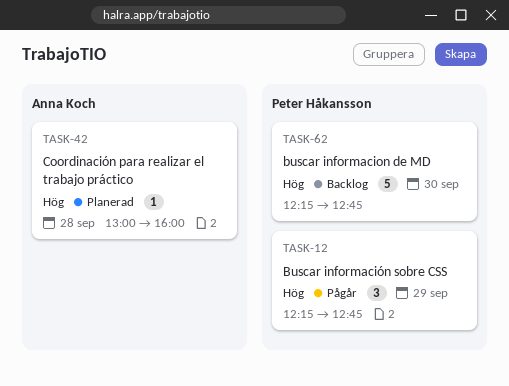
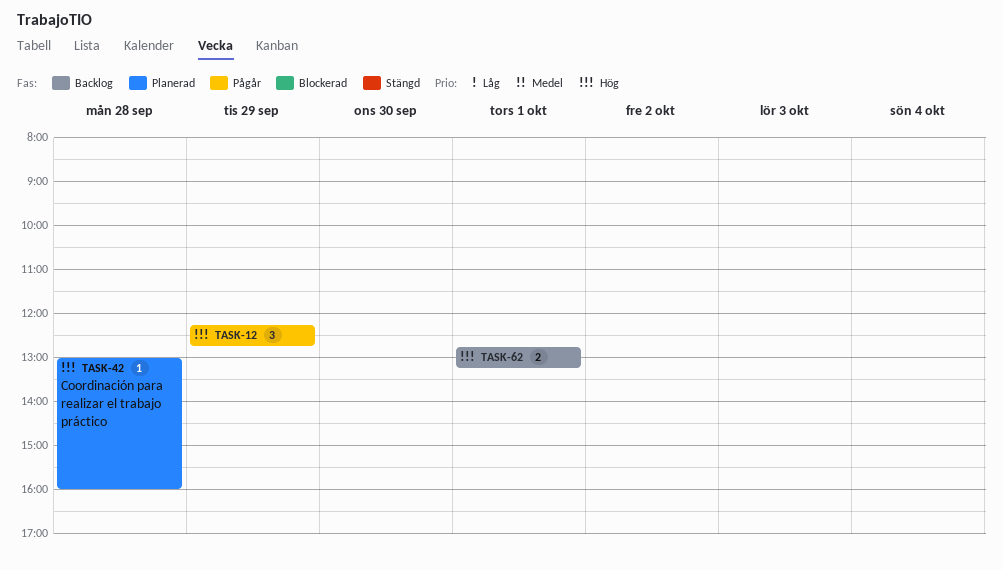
TASK-62, estimate: 5 -> 2
TASK-62, day: Sep 30 -> Oct 1
TASK-62, begins: 12:15 -> 12:45
TASK-62, ends: 12:45 -> 13:15

